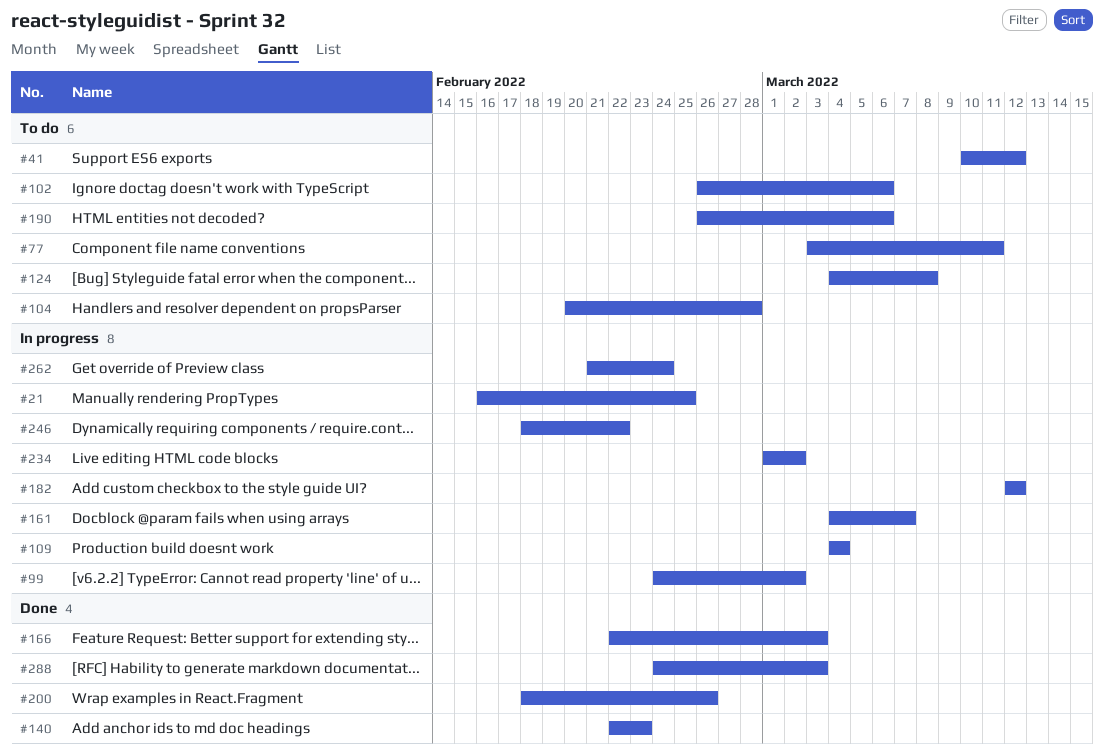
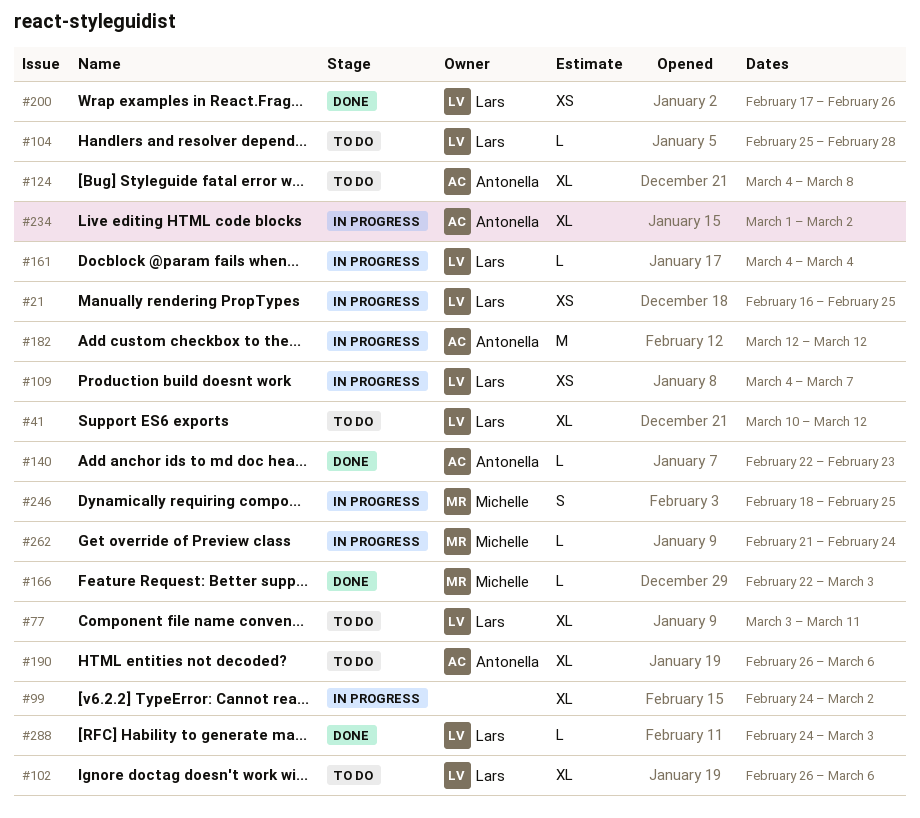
#104, start: Feb 20 -> Feb 25
#109, due: Mar 4 -> Mar 7
#161, due: Mar 7 -> Mar 4
#200, start: Feb 18 -> Feb 17
#246, due: Feb 22 -> Feb 25

